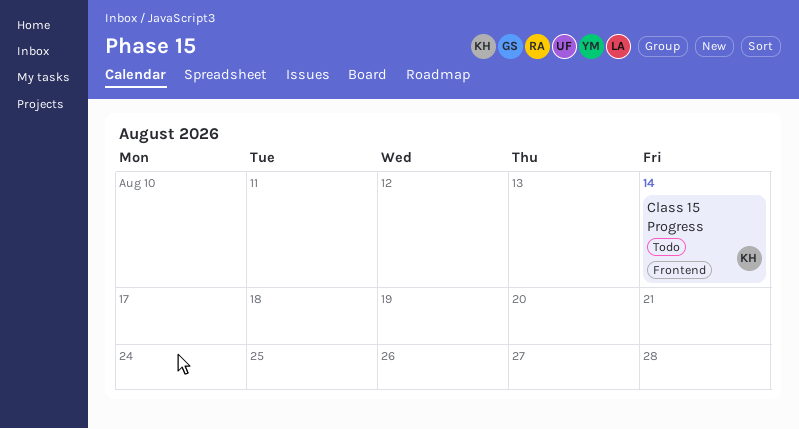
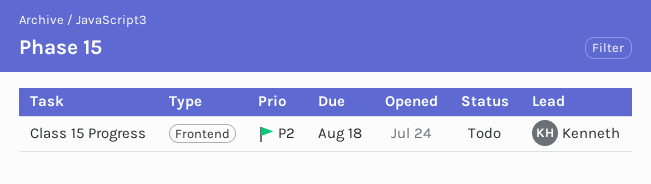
Class 15 Progress, due: Aug 14 -> Aug 18

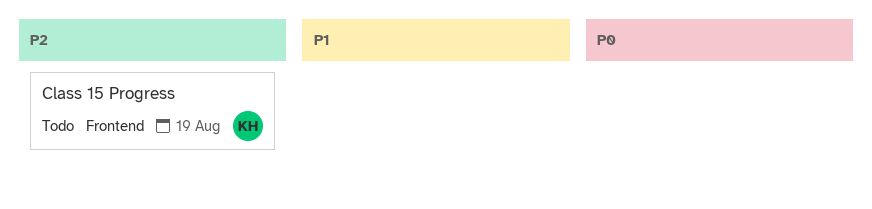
Class 15 Progress, due: Aug 18 -> Aug 19

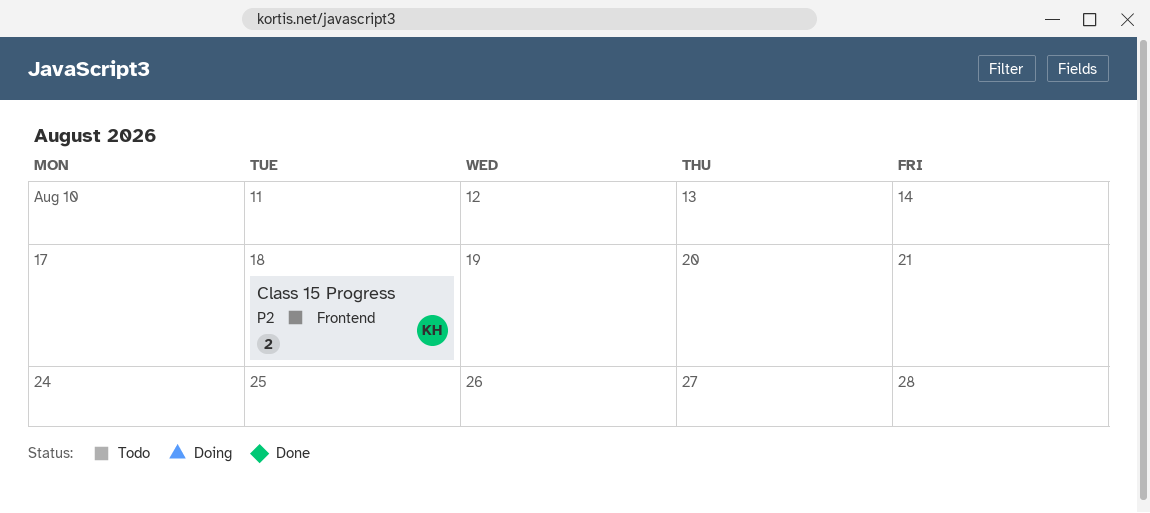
Class 15 Progress, due: Aug 19 -> Aug 18

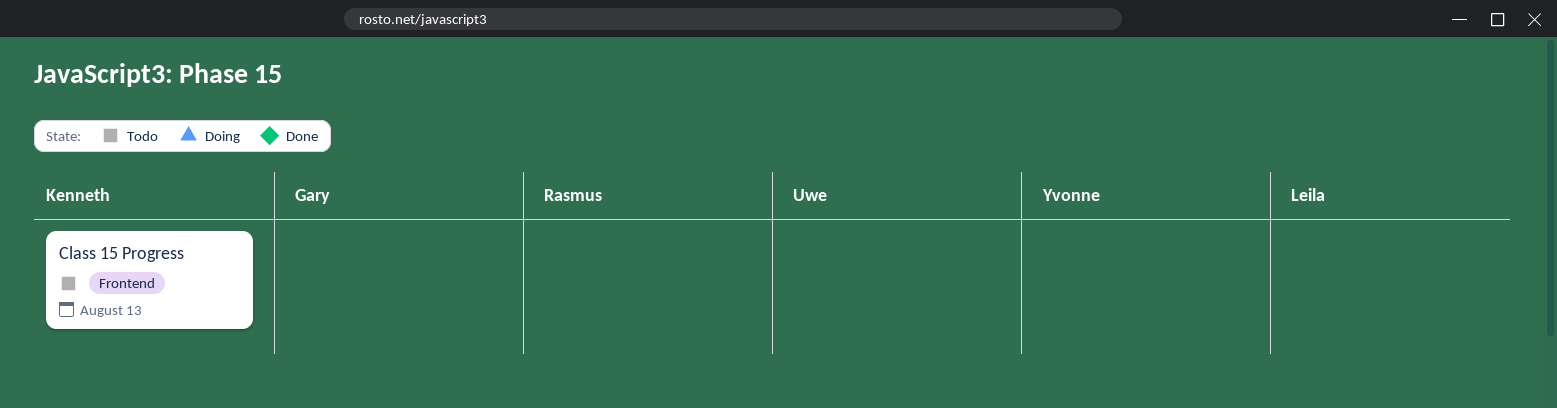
Class 15 Progress, due: Aug 18 -> Aug 13

